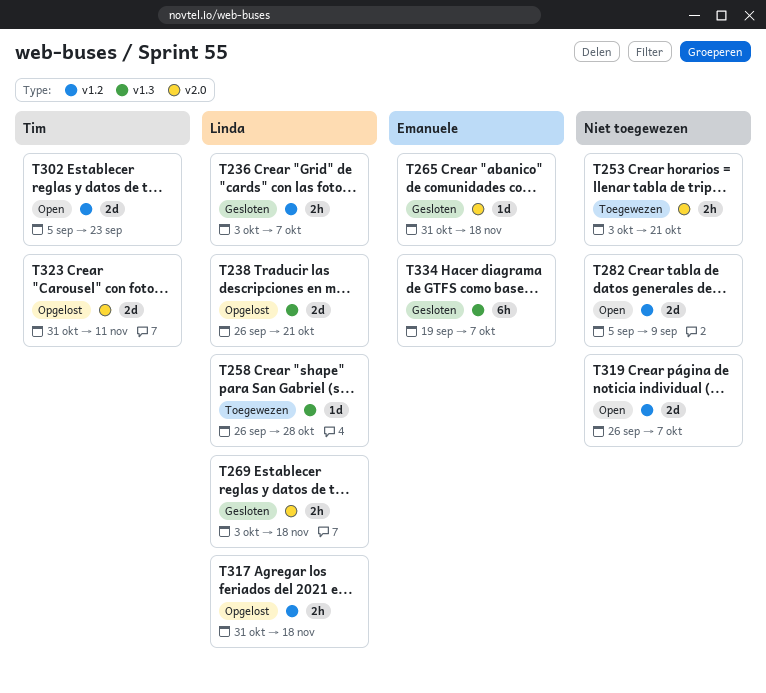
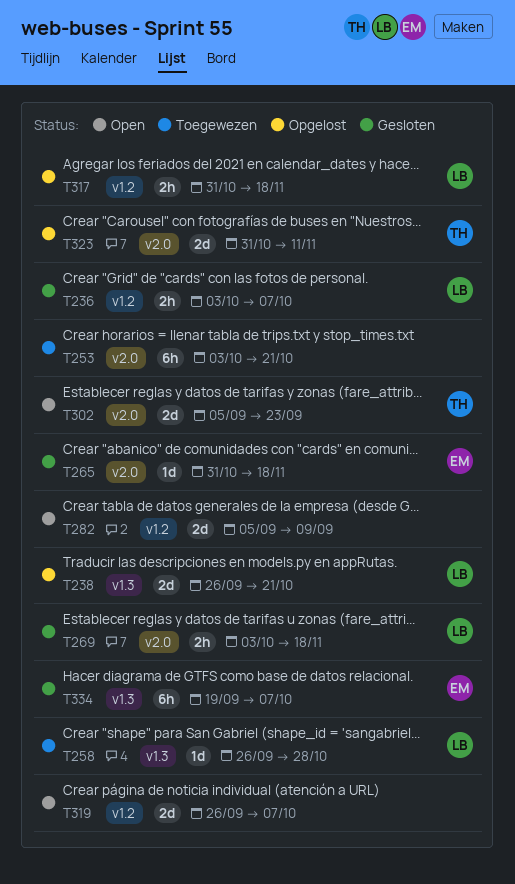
T253, estimate: 2h -> 6h
T302, label: v1.2 -> v2.0

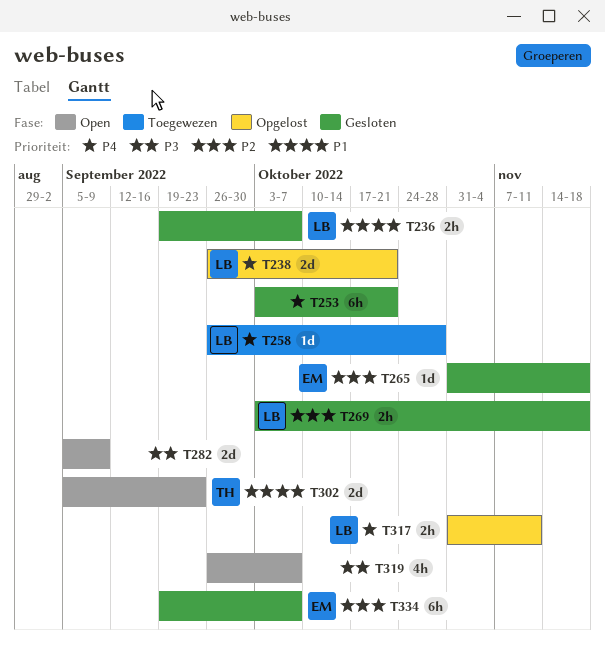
T236, start: Oct 3 -> Sep 19
T253, status: Toegewezen -> Gesloten
T317, due: Nov 18 -> Nov 11
T319, estimate: 2d -> 4h
T323: present -> none

